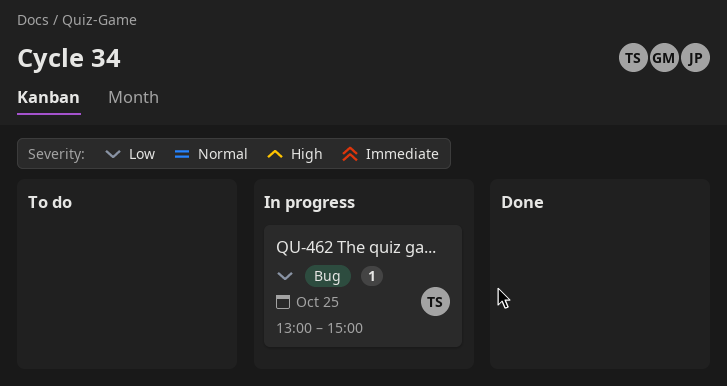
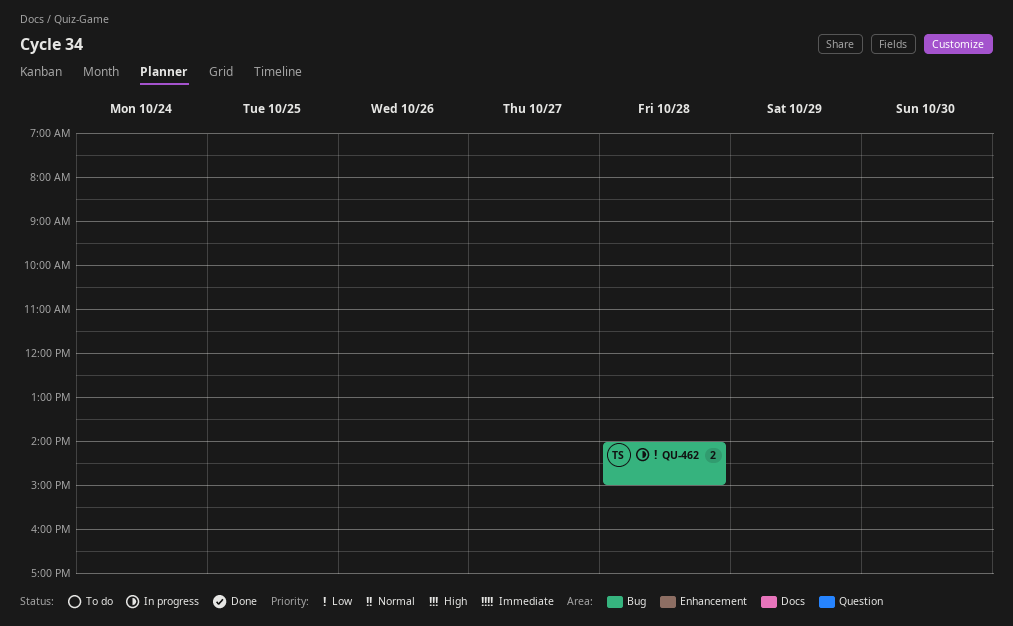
QU-462, estimate: 1 -> 2
QU-462, day: Oct 25 -> Oct 28
QU-462, begins: 13:00 -> 14:00

